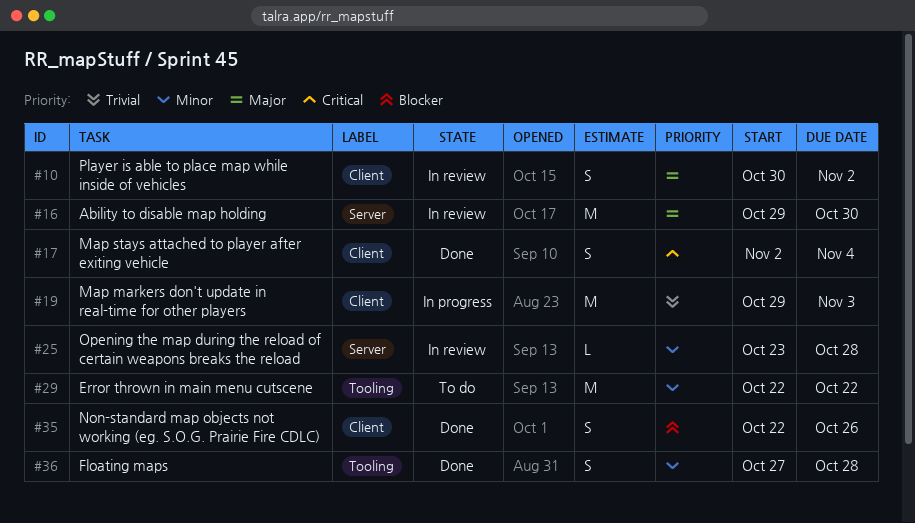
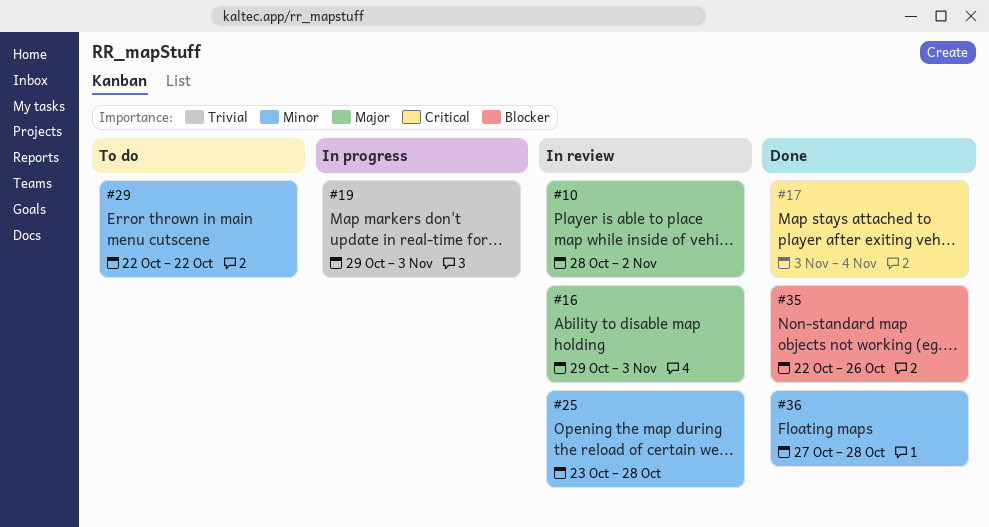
#10, start: Oct 30 -> Oct 28
#16, due: Oct 30 -> Nov 3
#17, start: Nov 2 -> Nov 3

